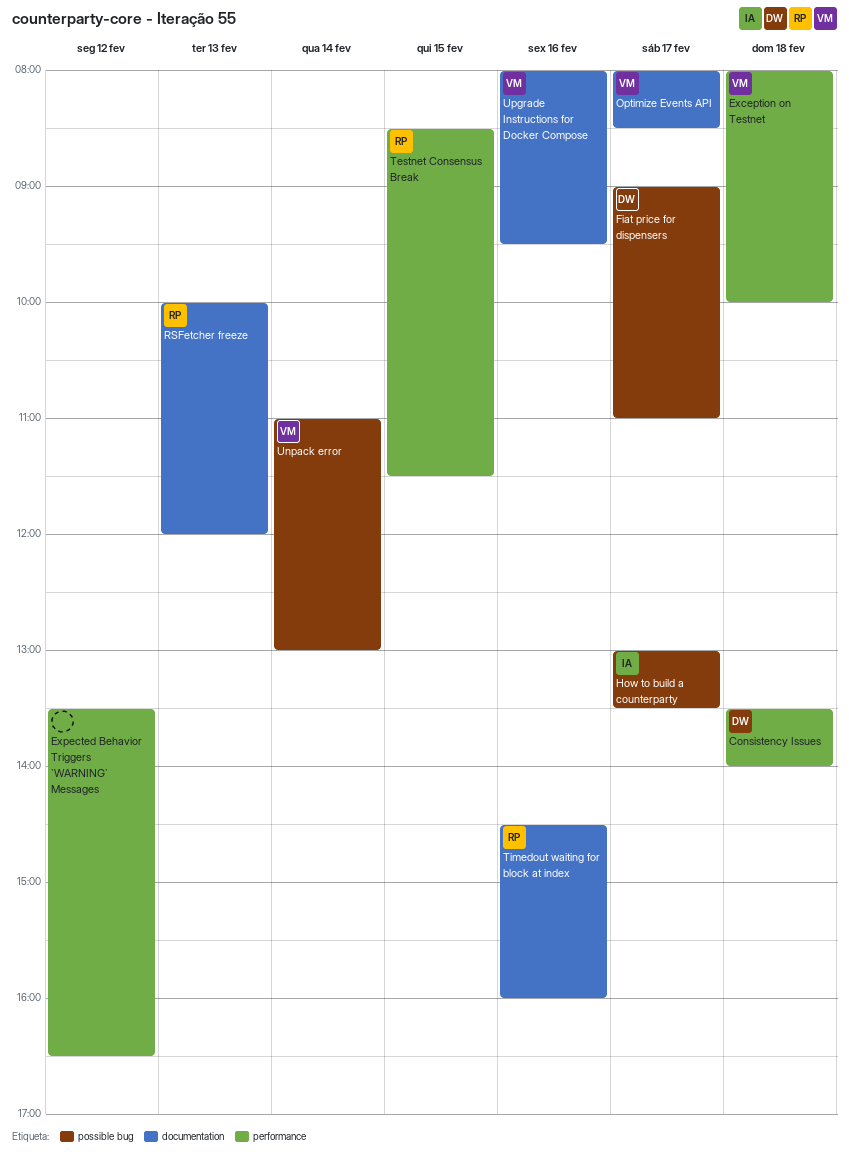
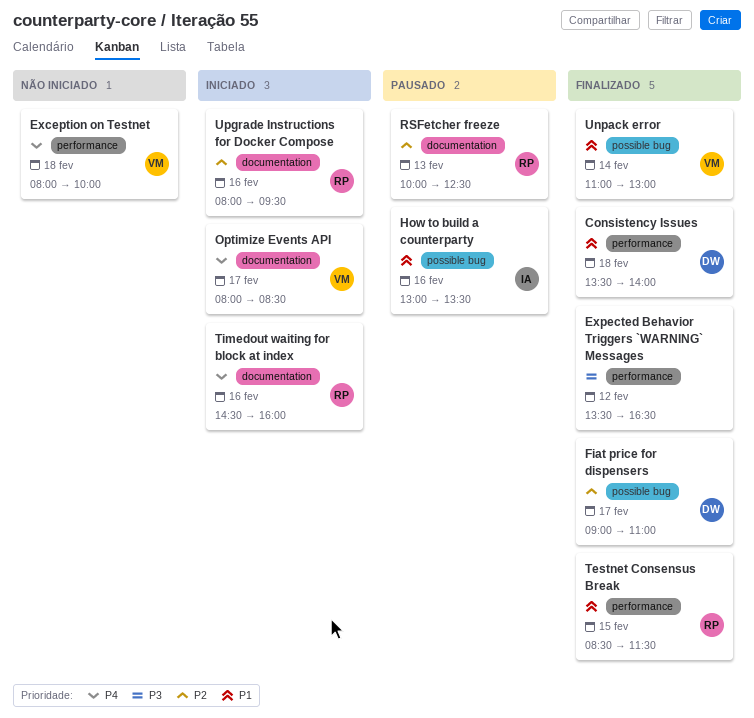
How to build a counterparty, day: Feb 17 -> Feb 16
RSFetcher freeze, ends: 12:00 -> 12:30
Upgrade Instructions for Docker Compose, owner: VM -> RP

